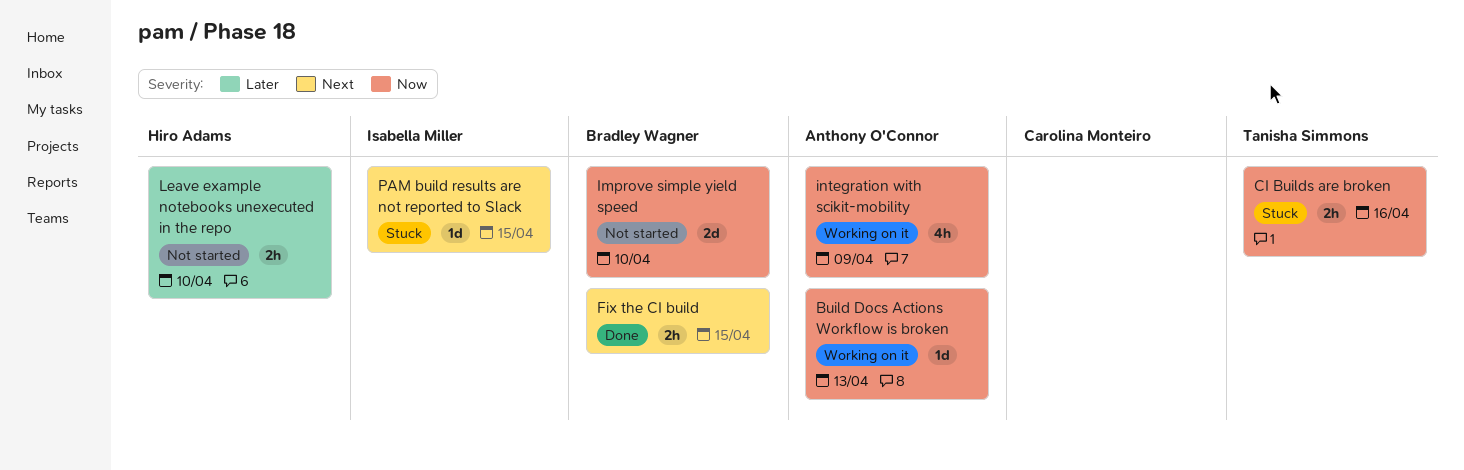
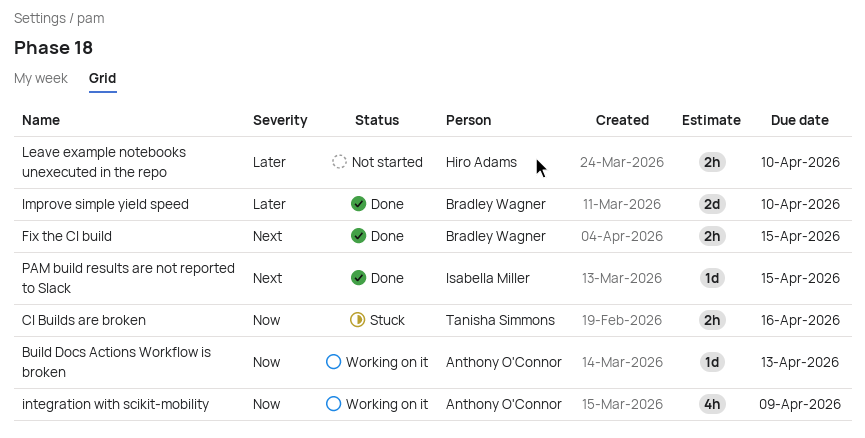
Improve simple yield speed, status: Not started -> Done
Improve simple yield speed, priority: Now -> Later
PAM build results are not reported to Slack, status: Stuck -> Done

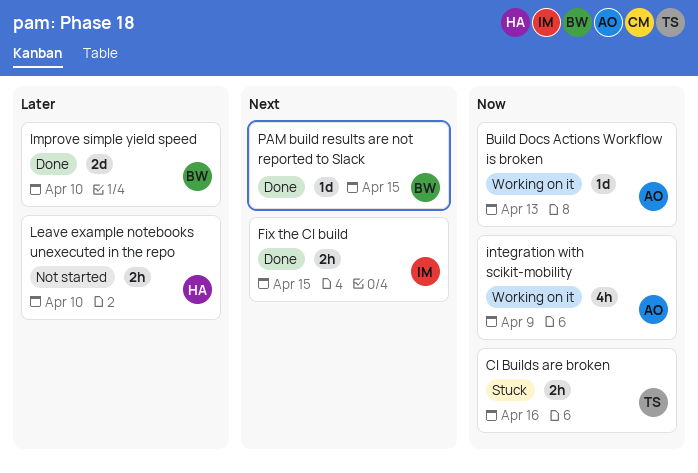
Fix the CI build, owner: Bradley Wagner -> Isabella Miller
PAM build results are not reported to Slack, owner: Isabella Miller -> Bradley Wagner

